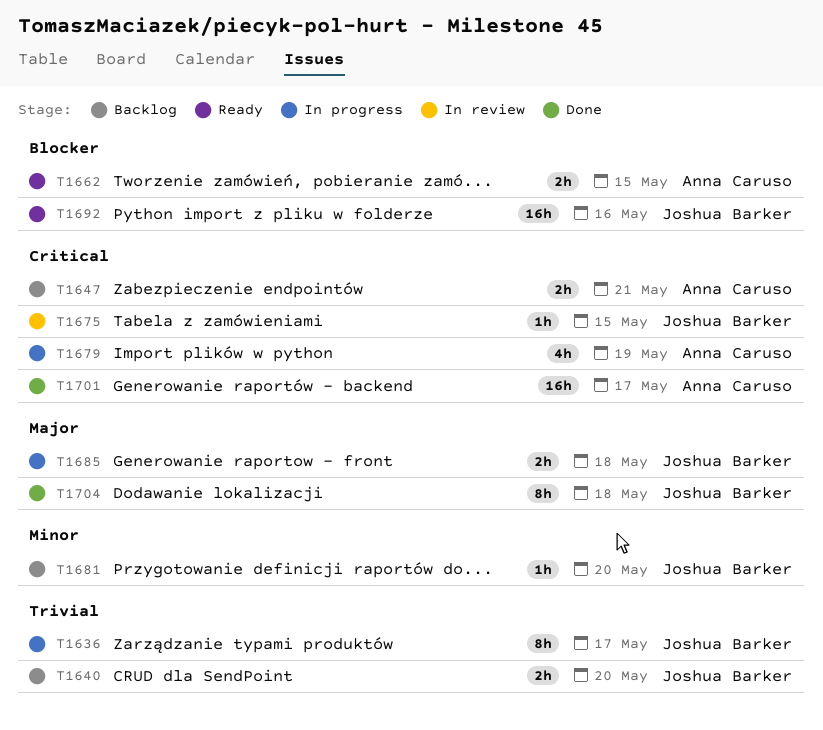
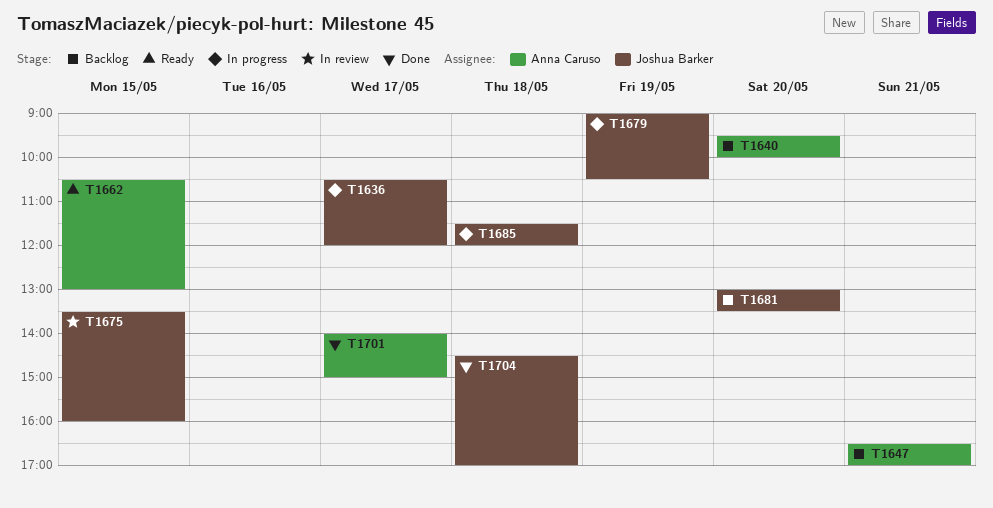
T1640, owner: Joshua Barker -> Anna Caruso
T1679, owner: Anna Caruso -> Joshua Barker
T1692: present -> none

